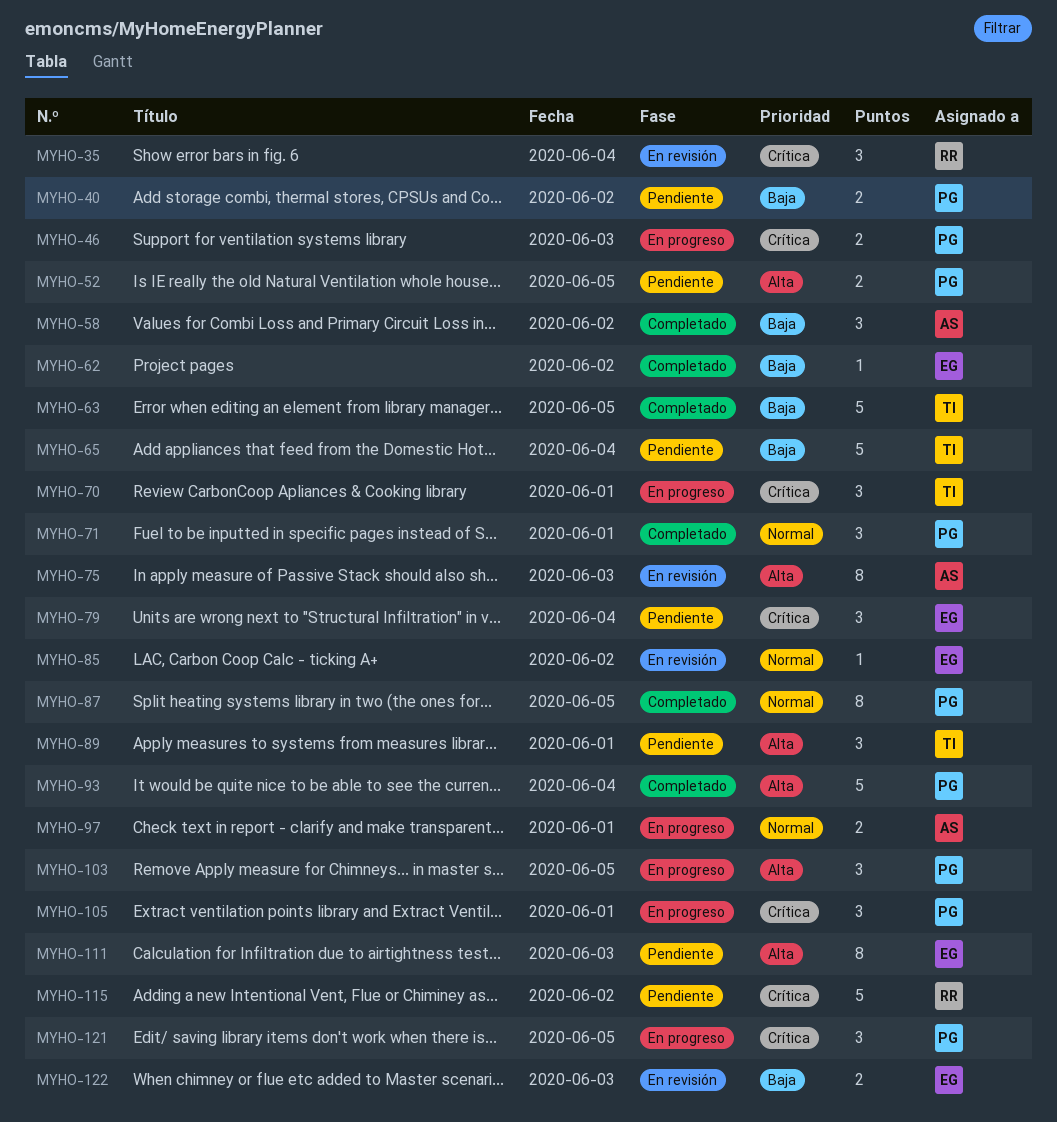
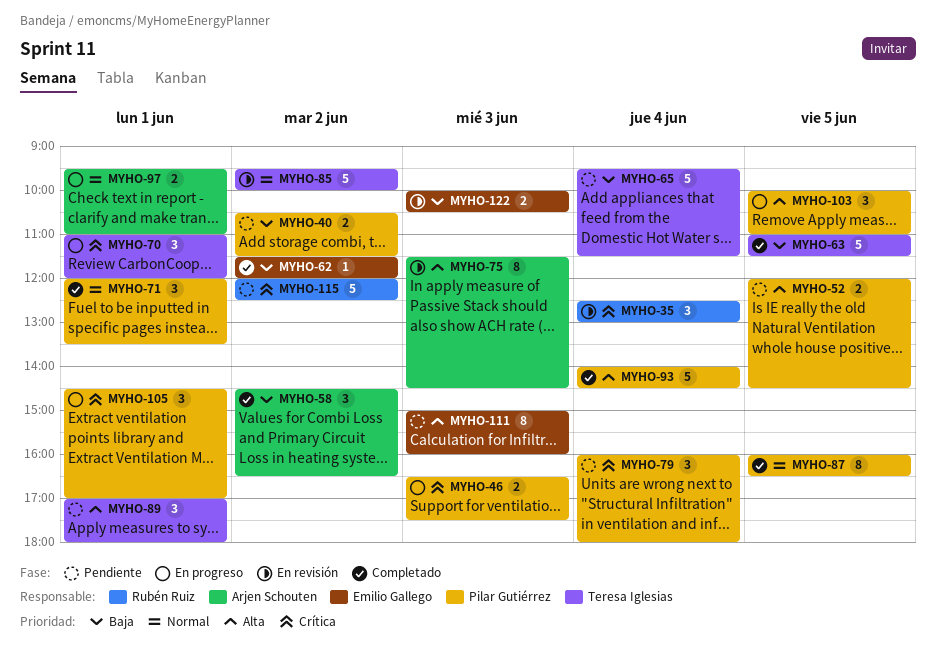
MYHO-79, owner: Emilio Gallego -> Pilar Gutiérrez
MYHO-85, owner: Emilio Gallego -> Teresa Iglesias
MYHO-85, estimate: 1 -> 5
MYHO-121: present -> none

